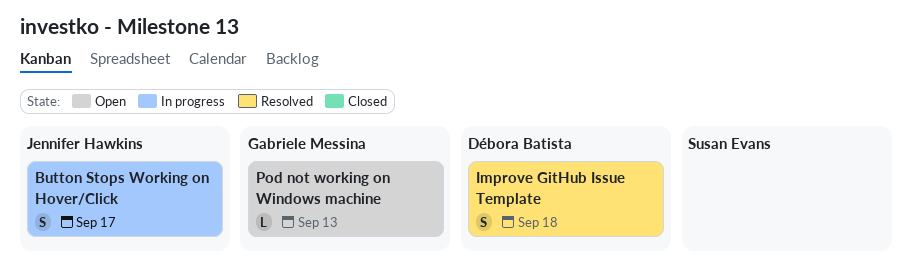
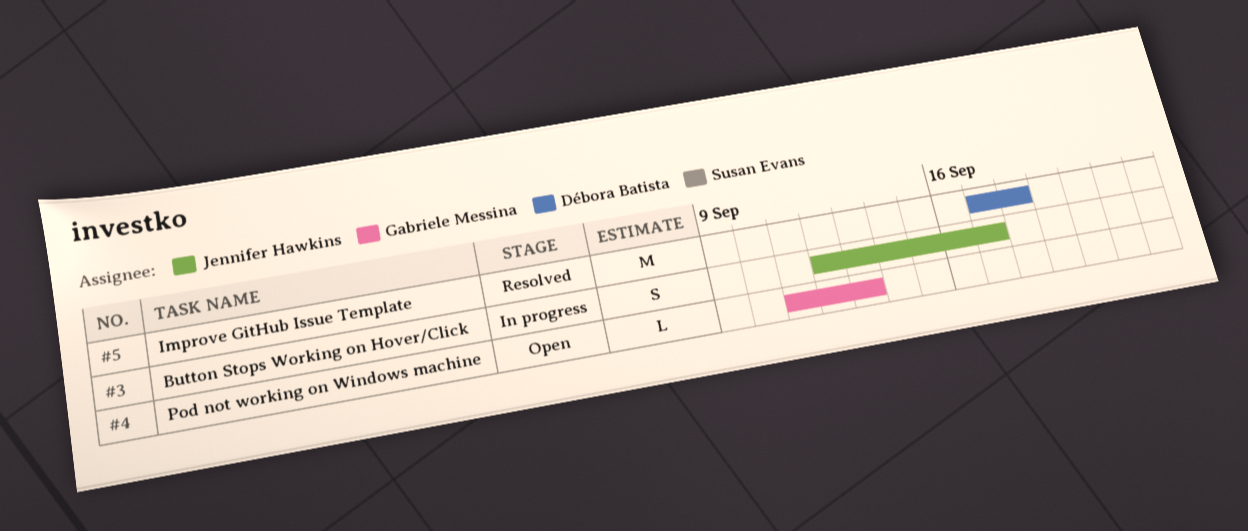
Improve GitHub Issue Template, estimate: S -> M

